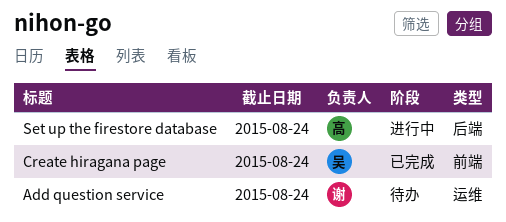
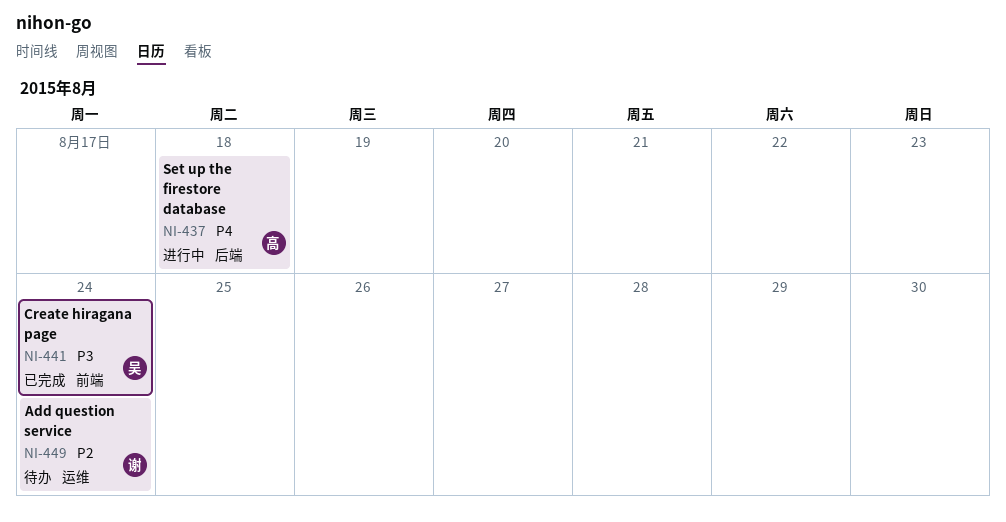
Set up the firestore database, due: Aug 24 -> Aug 18

